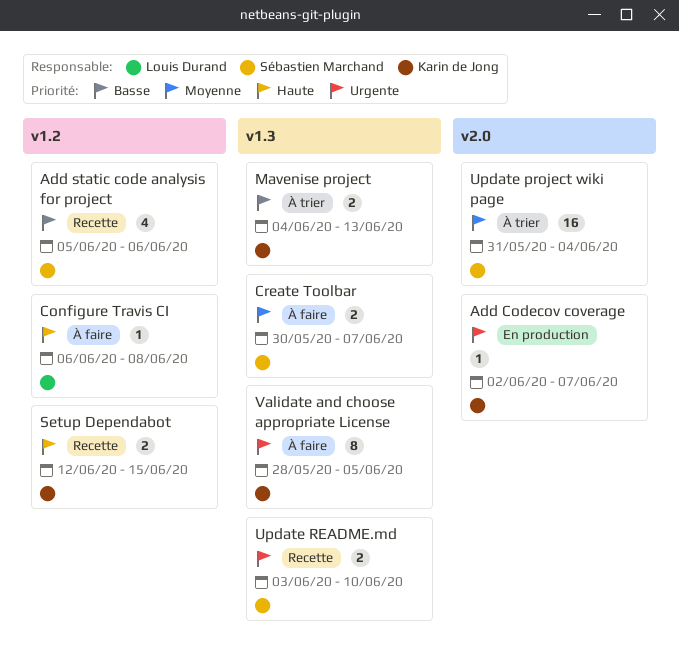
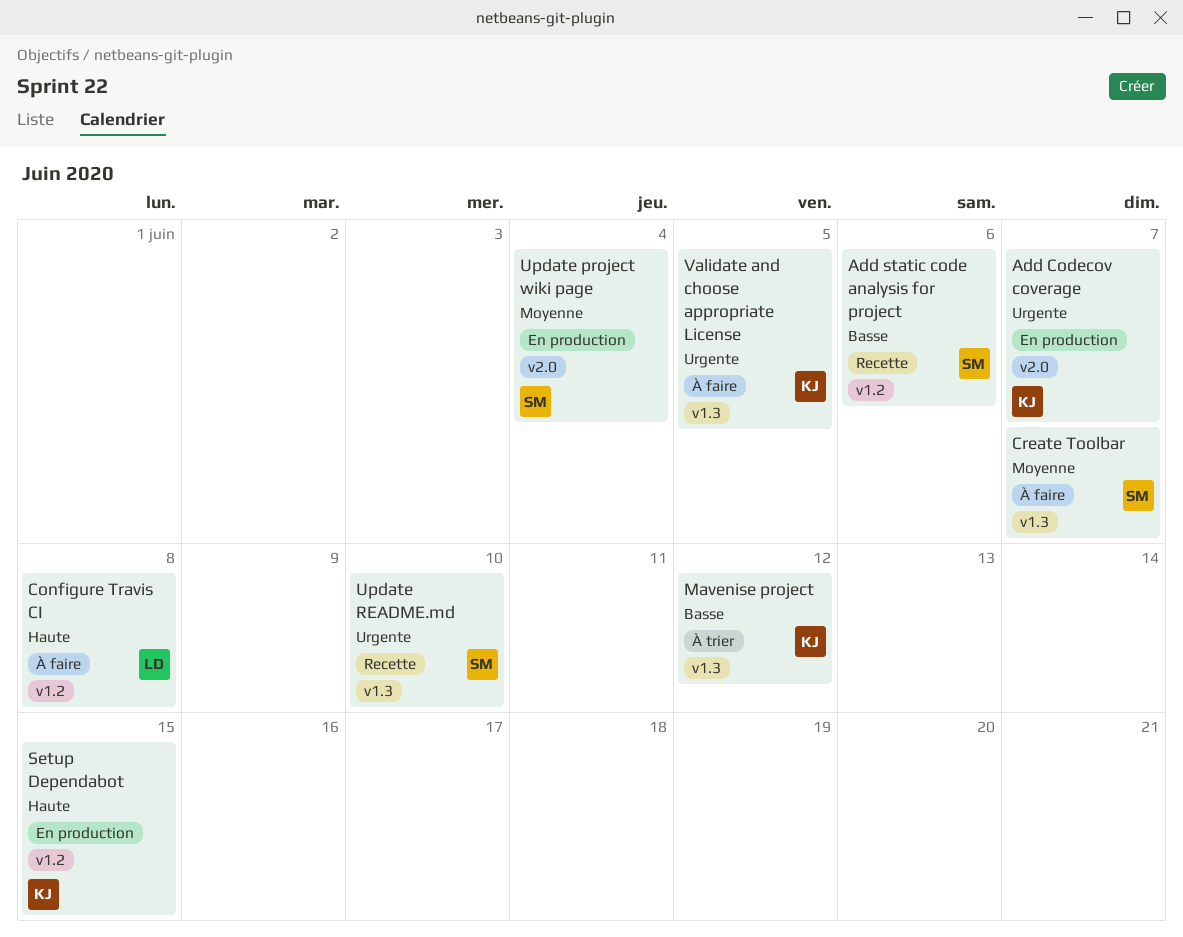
Mavenise project, due: Jun 13 -> Jun 12
Setup Dependabot, status: Recette -> En production
Update project wiki page, status: À trier -> En production

